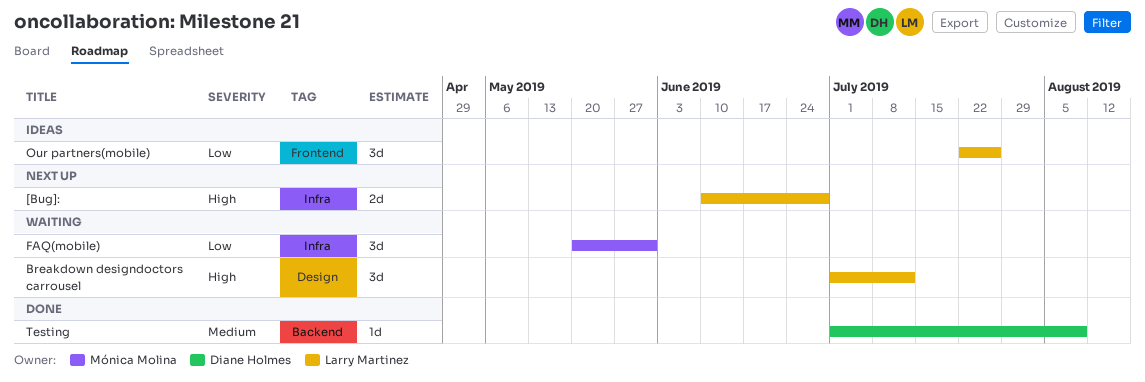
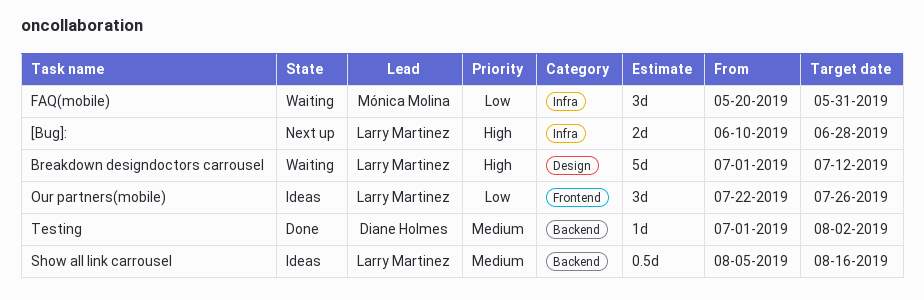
Breakdown designdoctors carrousel, estimate: 3d -> 5d
Show all link carrousel: none -> present
Testing, due: Aug 9 -> Aug 2

